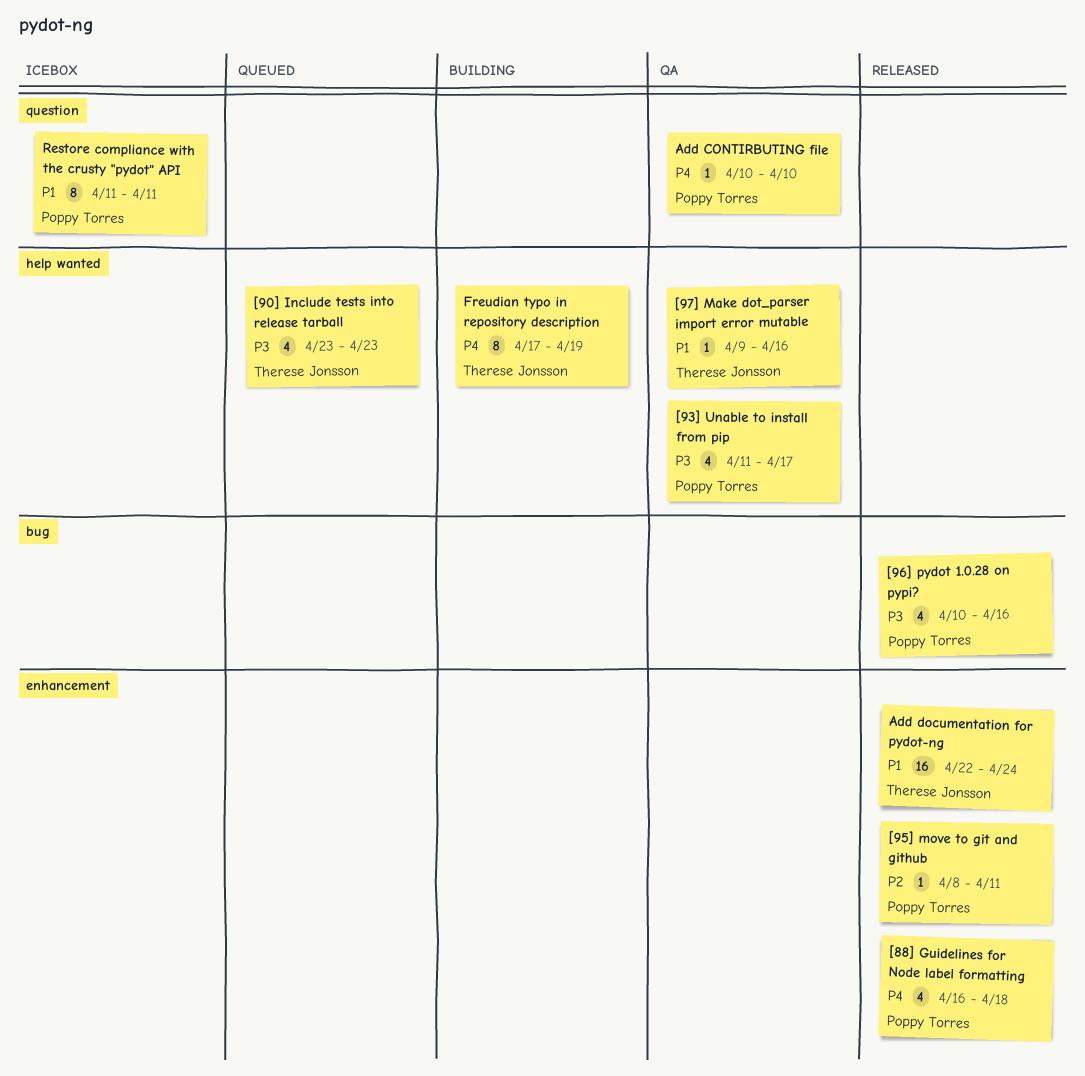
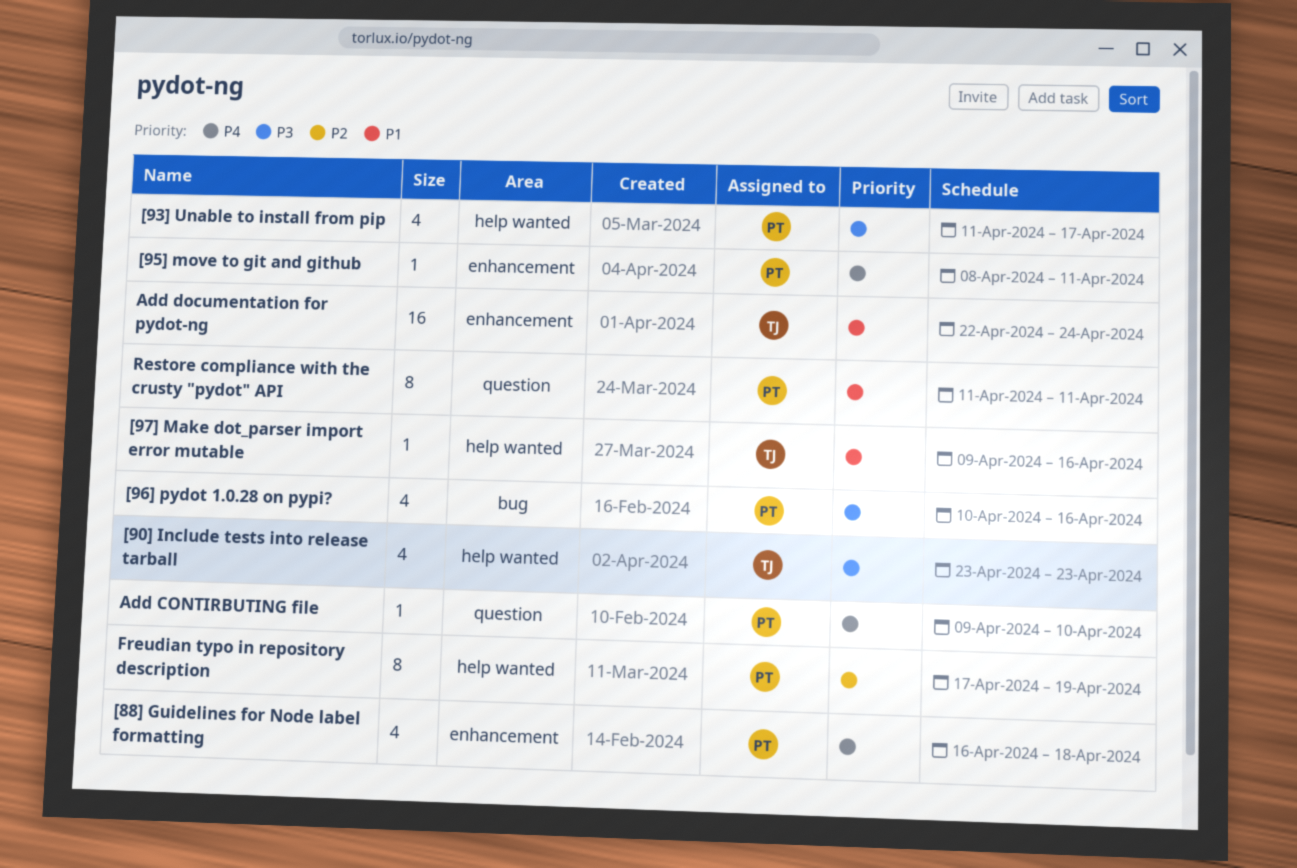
[95] move to git and github, priority: P2 -> P4
Add CONTIRBUTING file, start: Apr 10 -> Apr 9
Freudian typo in repository description, owner: Therese Jonsson -> Poppy Torres
Freudian typo in repository description, priority: P4 -> P2

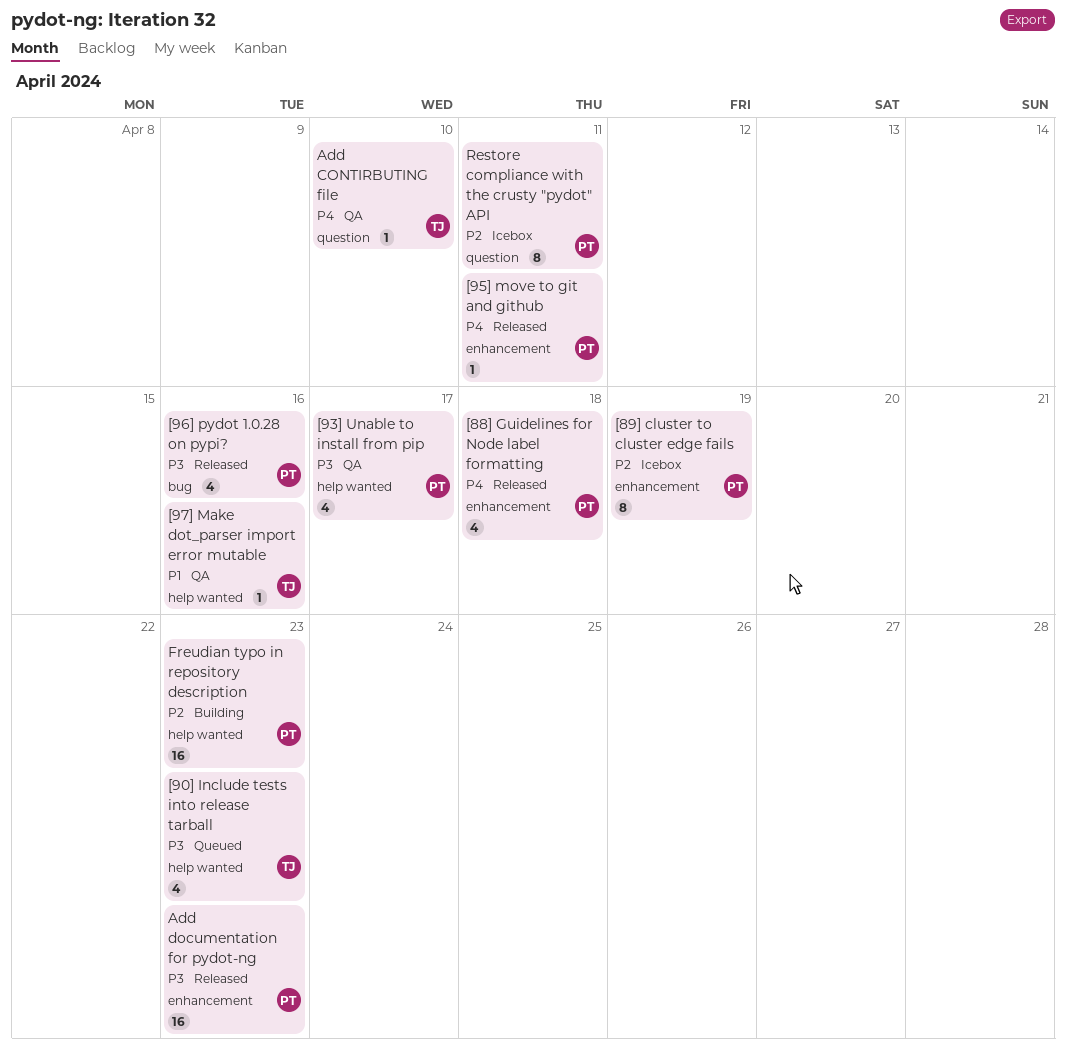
[89] cluster to cluster edge fails: none -> present
Add CONTIRBUTING file, owner: PT -> TJ
Add documentation for pydot-ng, owner: TJ -> PT
Add documentation for pydot-ng, priority: P1 -> P3
Add documentation for pydot-ng, due: Apr 24 -> Apr 23
Freudian typo in repository description, estimate: 8 -> 16
Freudian typo in repository description, due: Apr 19 -> Apr 23
Restore compliance with the crusty "pydot" API, priority: P1 -> P2

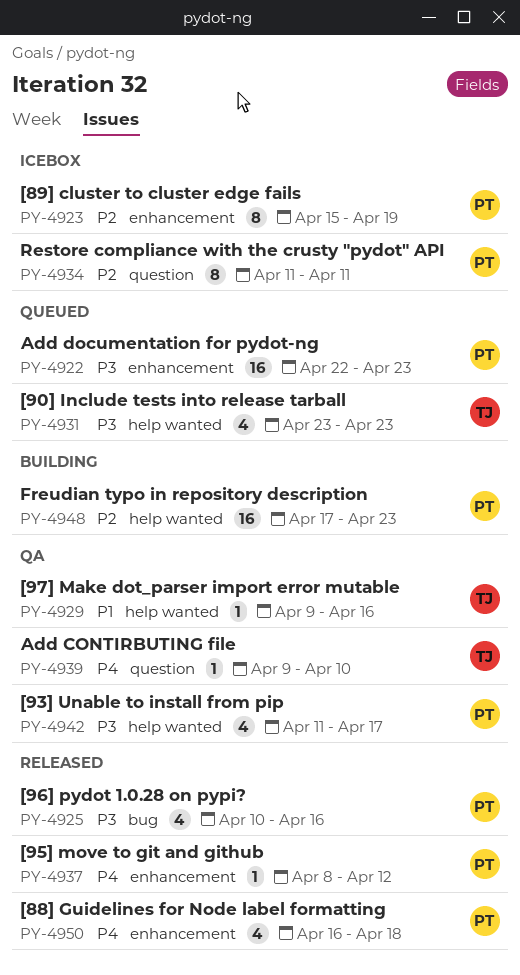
[95] move to git and github, due: Apr 11 -> Apr 12
Add documentation for pydot-ng, status: Released -> Queued

